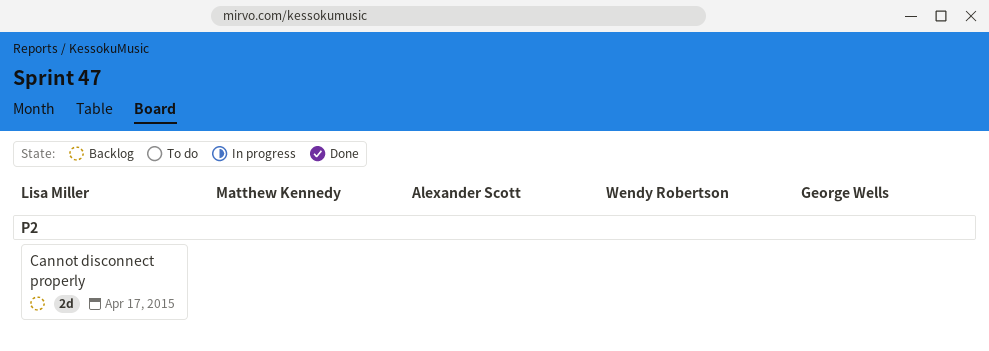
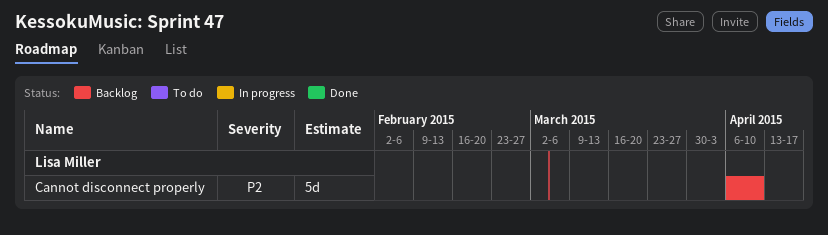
Cannot disconnect properly, estimate: 2d -> 5d
Cannot disconnect properly, due: Apr 17 -> Apr 10

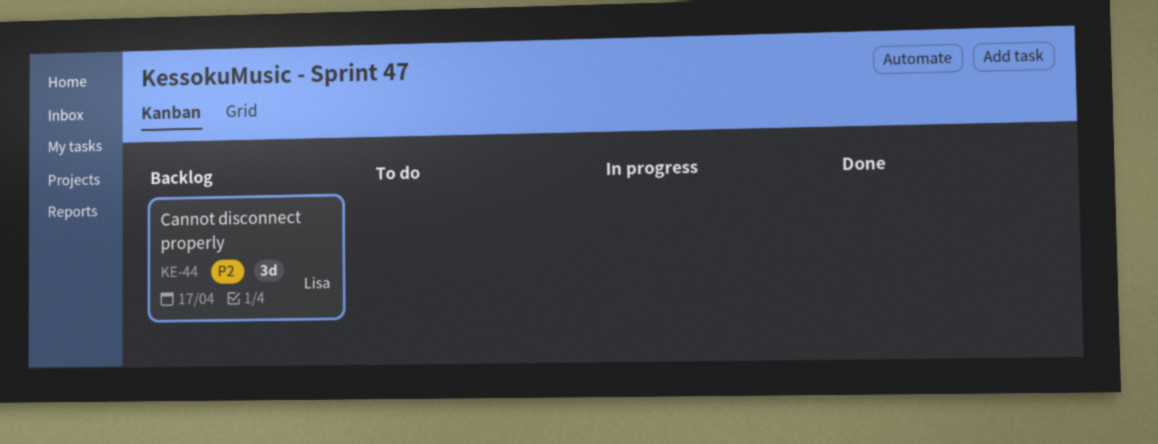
Cannot disconnect properly, estimate: 5d -> 3d
Cannot disconnect properly, due: Apr 10 -> Apr 17

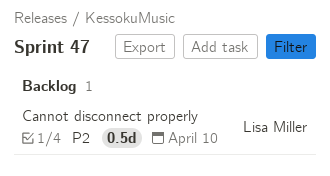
Cannot disconnect properly, estimate: 3d -> 0.5d
Cannot disconnect properly, due: Apr 17 -> Apr 10

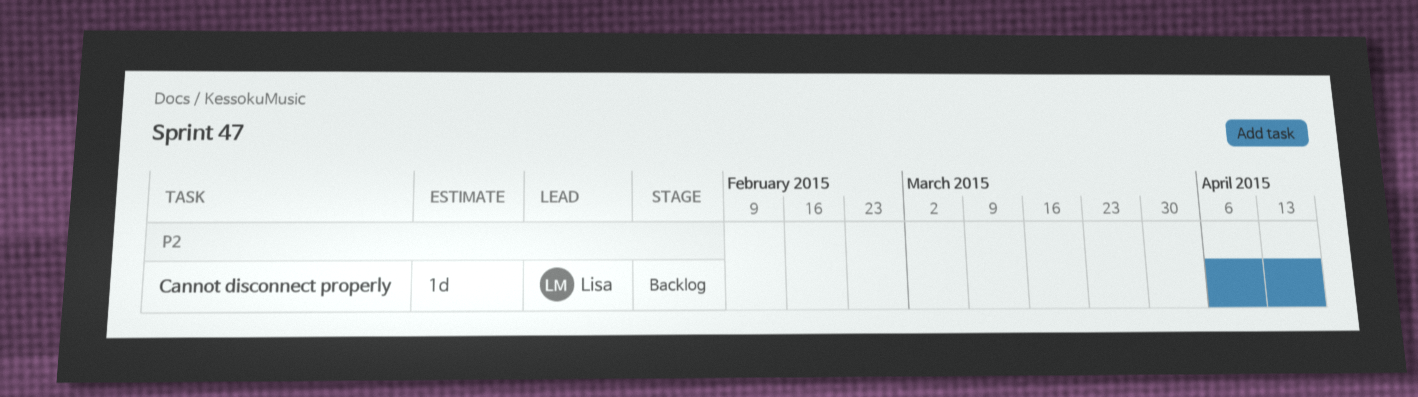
Cannot disconnect properly, estimate: 0.5d -> 1d
Cannot disconnect properly, due: Apr 10 -> Apr 17

